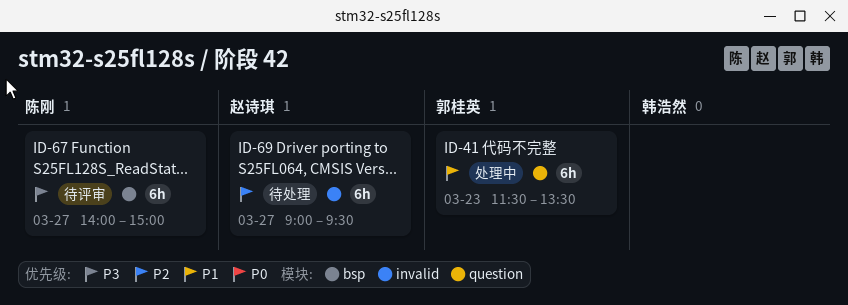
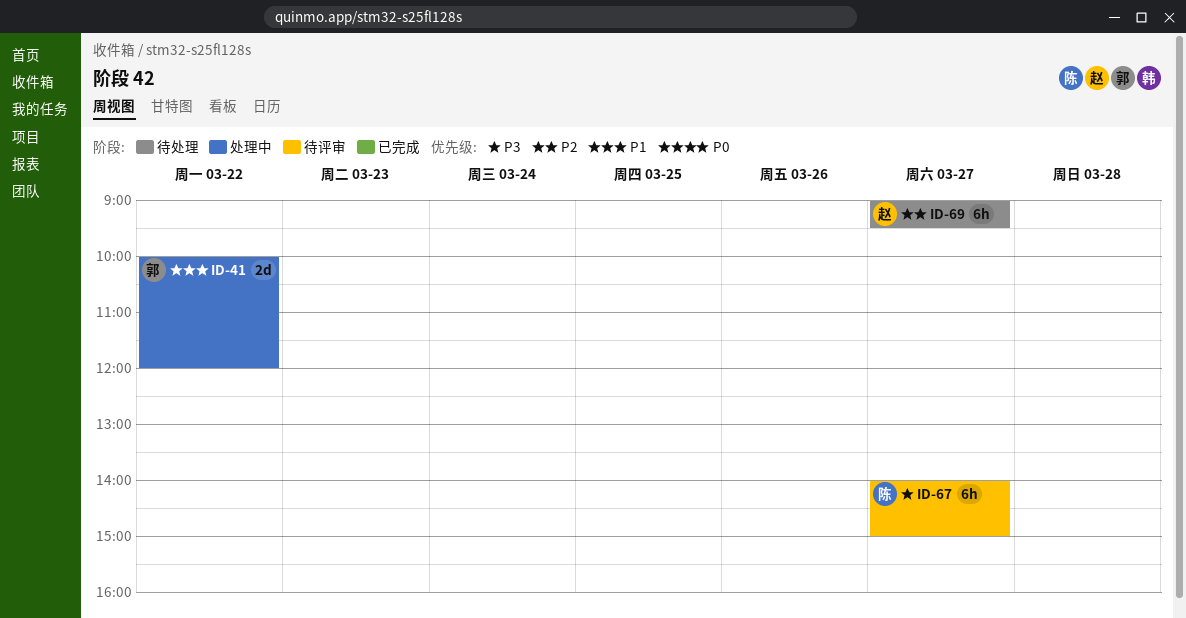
ID-41, estimate: 6h -> 2d
ID-41, day: Mar 23 -> Mar 22
ID-41, begins: 11:30 -> 10:00
ID-41, ends: 13:30 -> 12:00

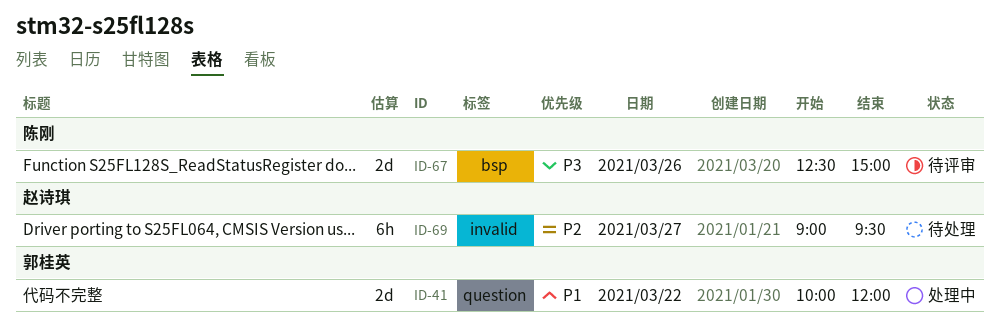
ID-67, estimate: 6h -> 2d
ID-67, day: Mar 27 -> Mar 26
ID-67, begins: 14:00 -> 12:30

